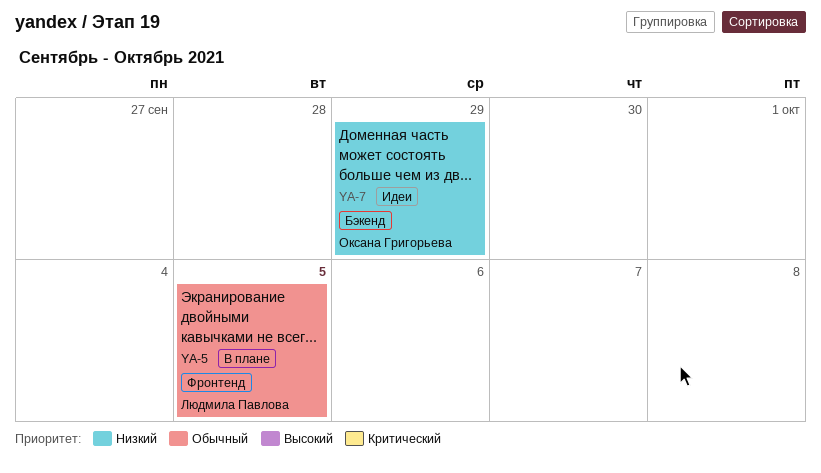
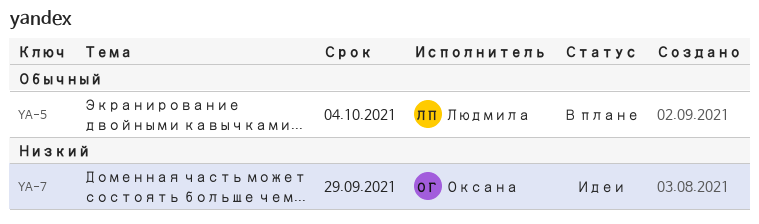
YA-5, due: Oct 5 -> Oct 4

